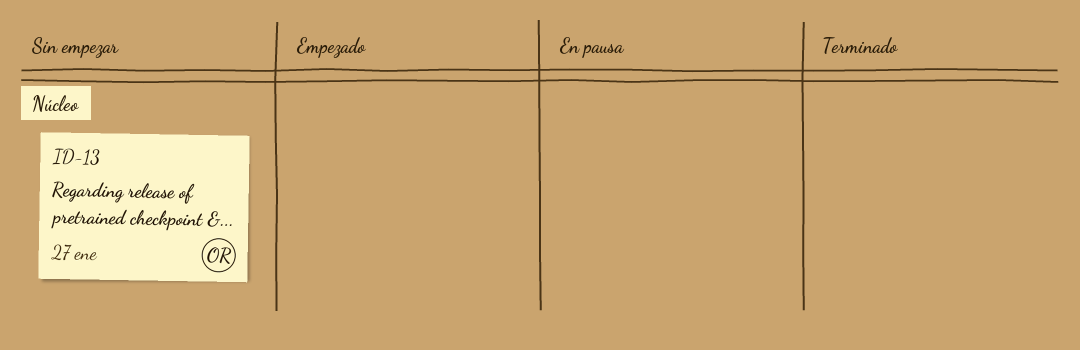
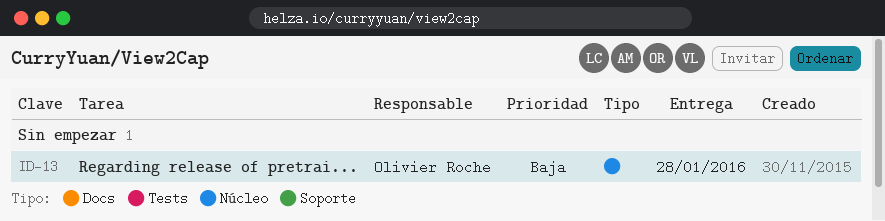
ID-13, due: Jan 27 -> Jan 28

